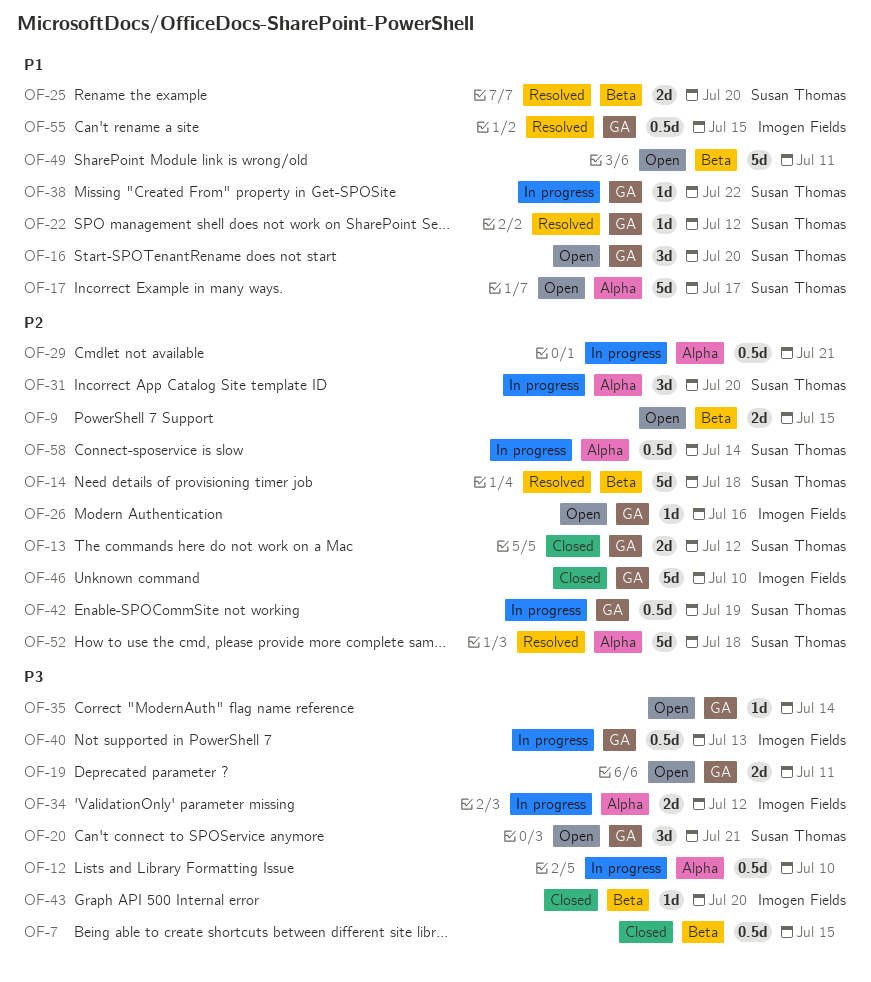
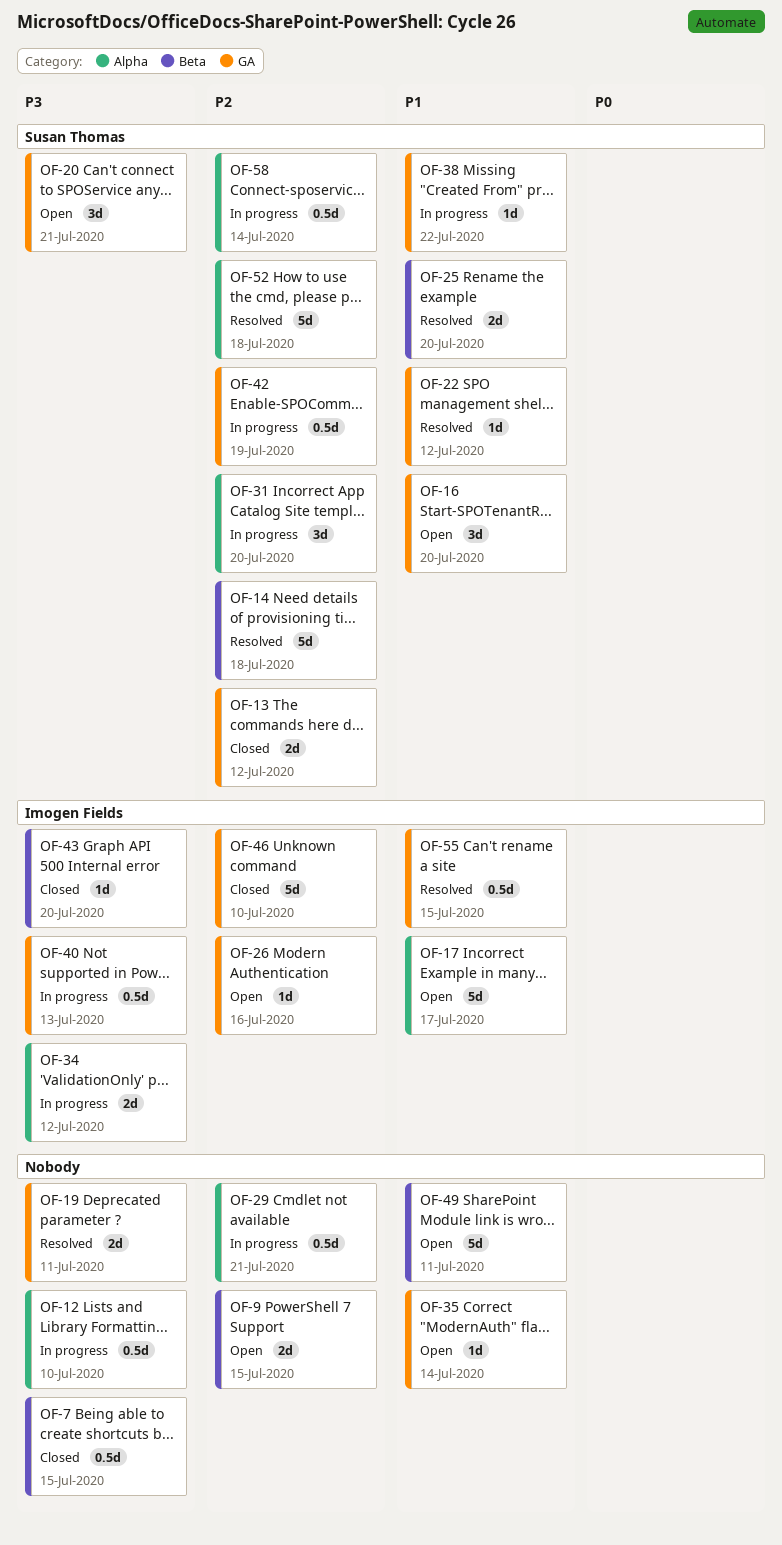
OF-17, owner: Susan Thomas -> Imogen Fields
OF-19, status: Open -> Resolved
OF-35, priority: P3 -> P1

